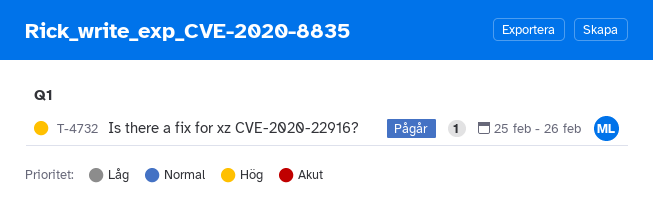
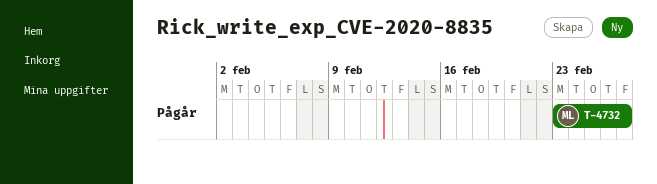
T-4732, start: Feb 25 -> Feb 23
T-4732, due: Feb 26 -> Feb 27

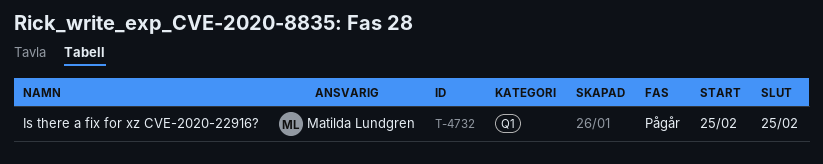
T-4732, start: Feb 23 -> Feb 25
T-4732, due: Feb 27 -> Feb 25

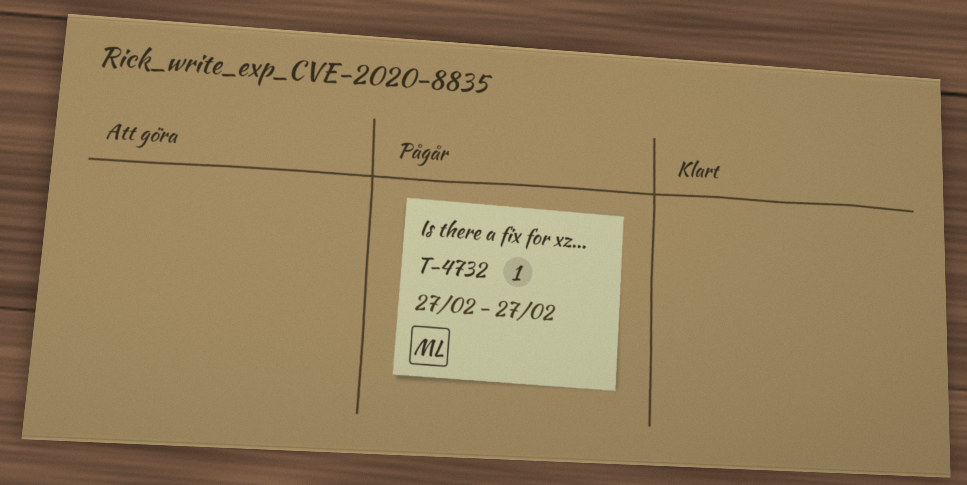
T-4732, start: Feb 25 -> Feb 27
T-4732, due: Feb 25 -> Feb 27

